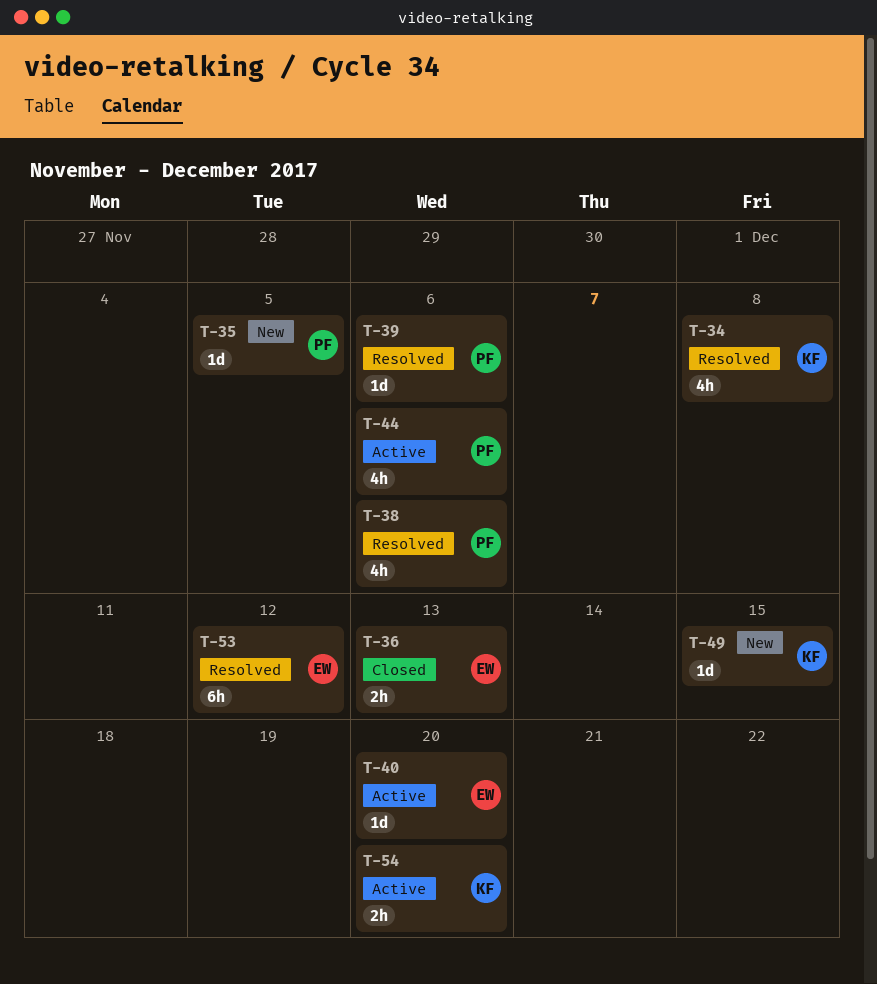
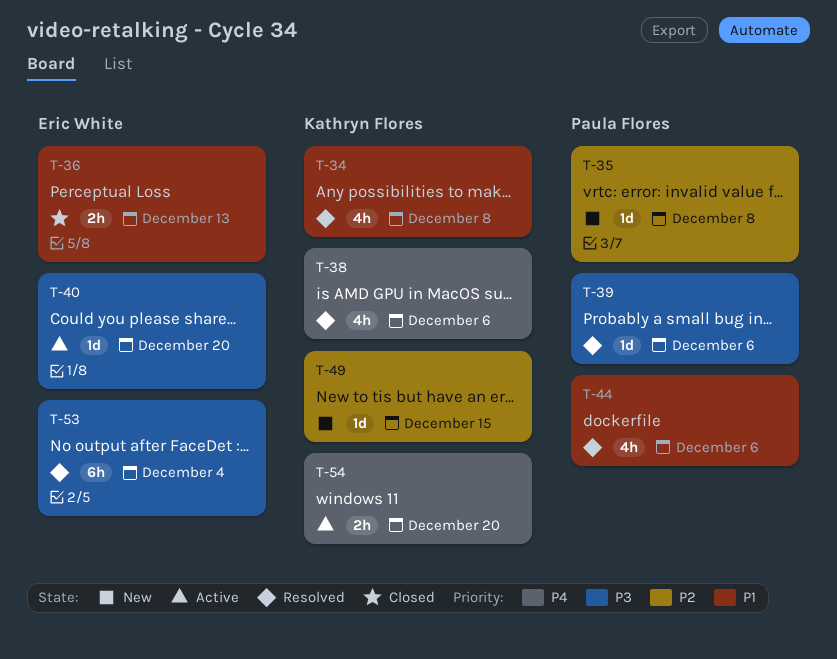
T-35, due: Dec 5 -> Dec 8
T-38, owner: Paula Flores -> Kathryn Flores
T-44, status: Active -> Resolved
T-53, due: Dec 12 -> Dec 4

